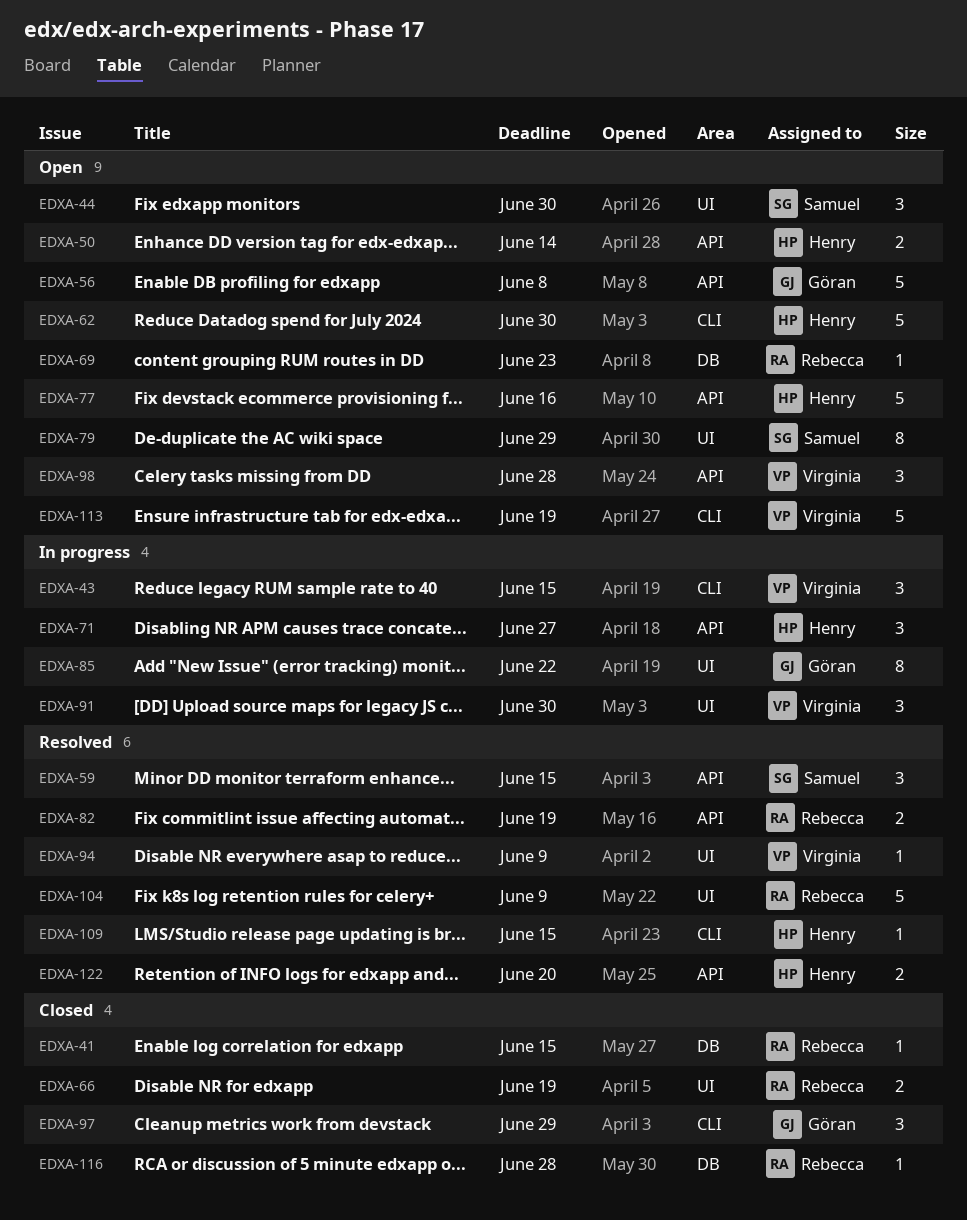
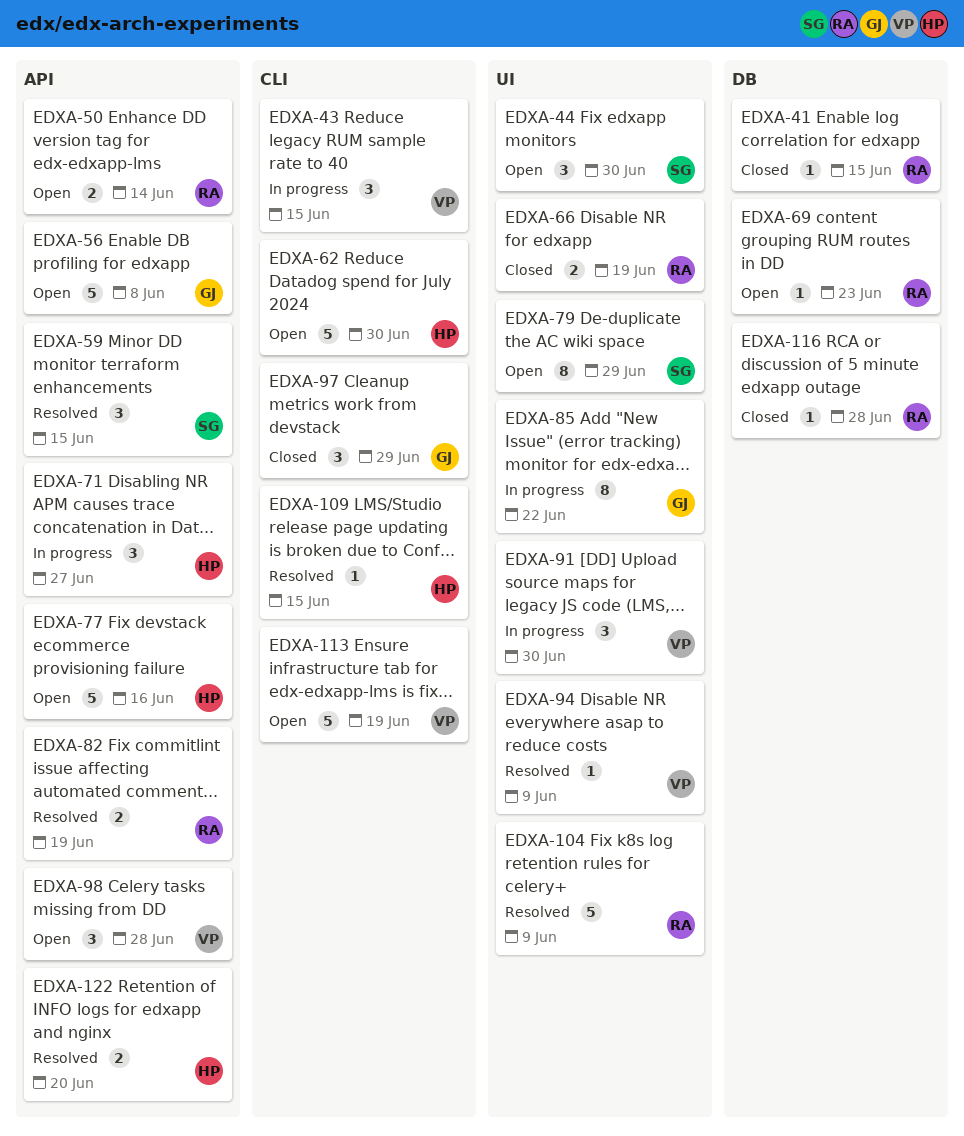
EDXA-50, owner: Henry -> Rebecca

